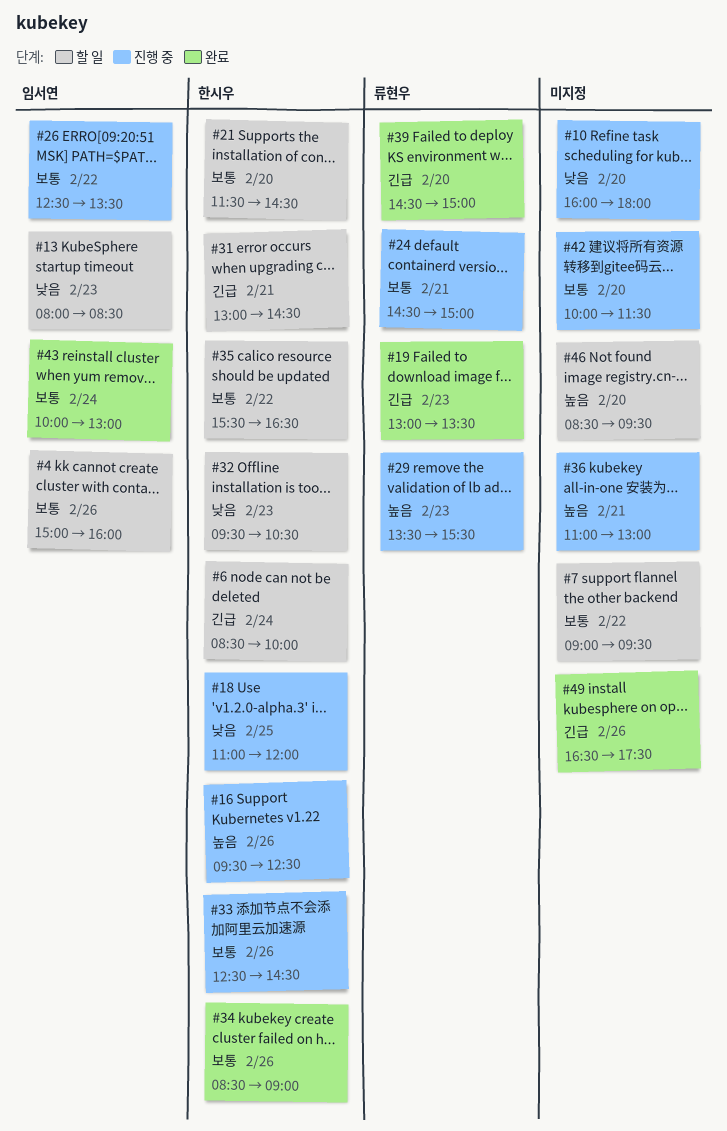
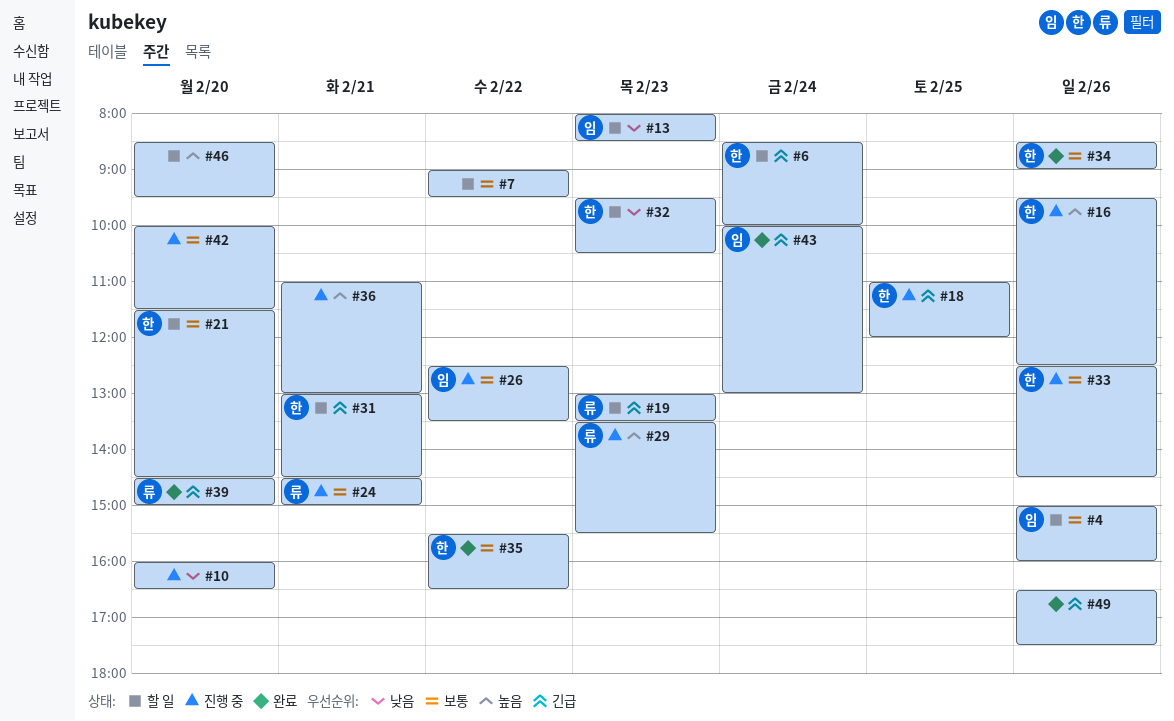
#10, ends: 18:00 -> 16:30
#18, priority: 낮음 -> 긴급
#19, status: 완료 -> 할 일
#35, status: 할 일 -> 완료
#43, priority: 보통 -> 긴급

